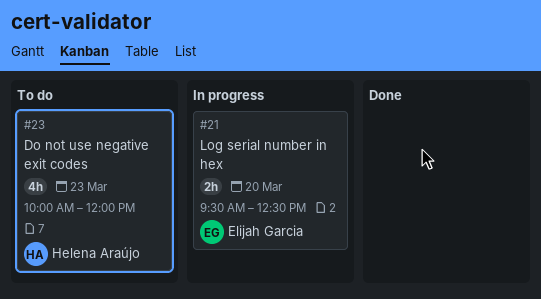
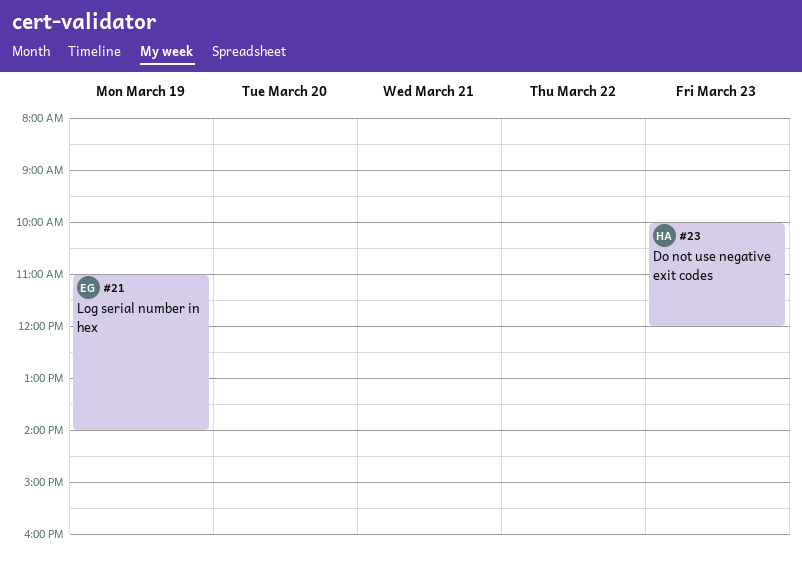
#21, day: Mar 20 -> Mar 19
#21, begins: 09:30 -> 11:00
#21, ends: 12:30 -> 14:00

